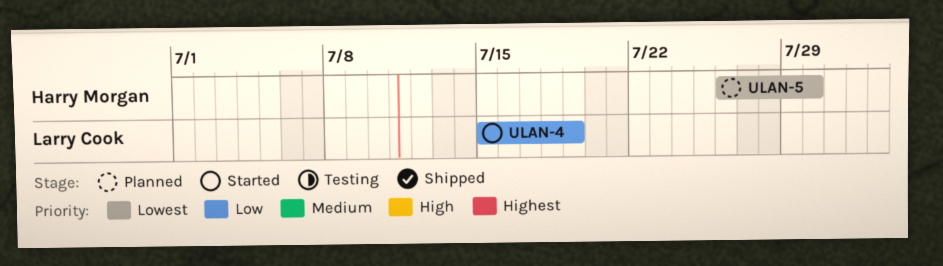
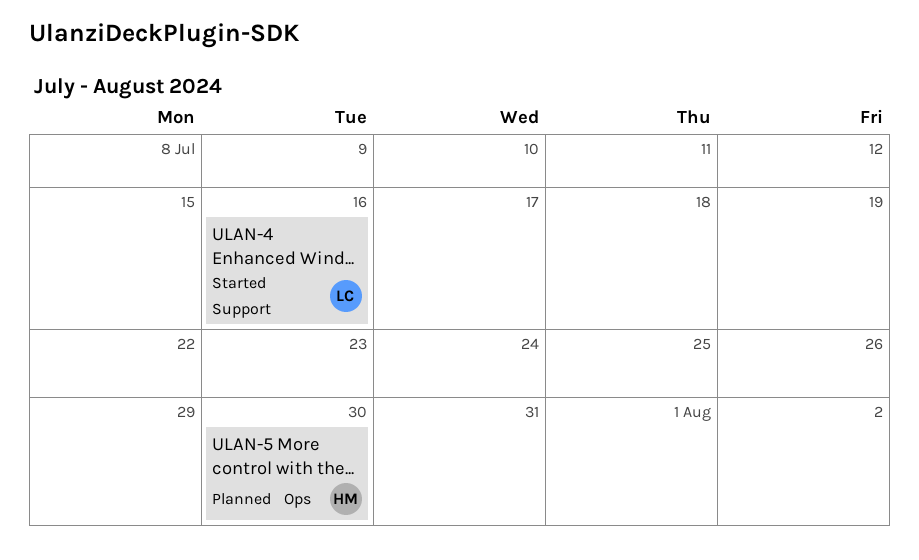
ULAN-4, due: Jul 19 -> Jul 16

